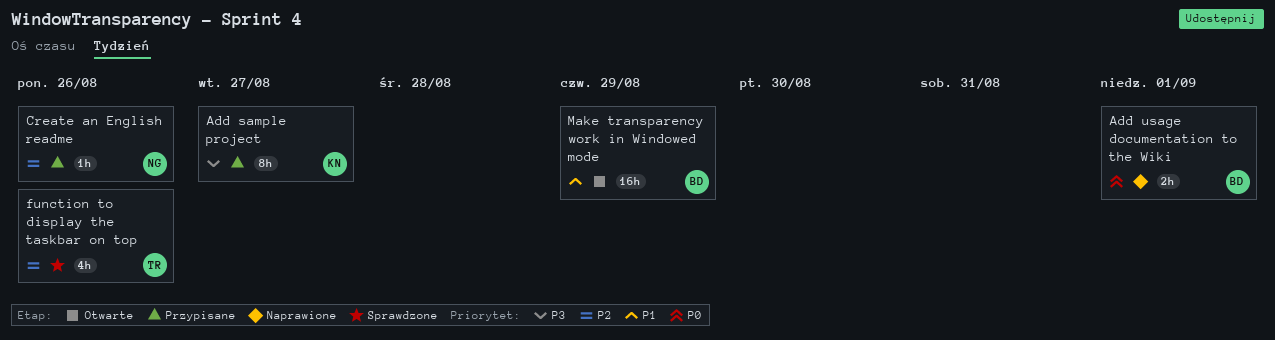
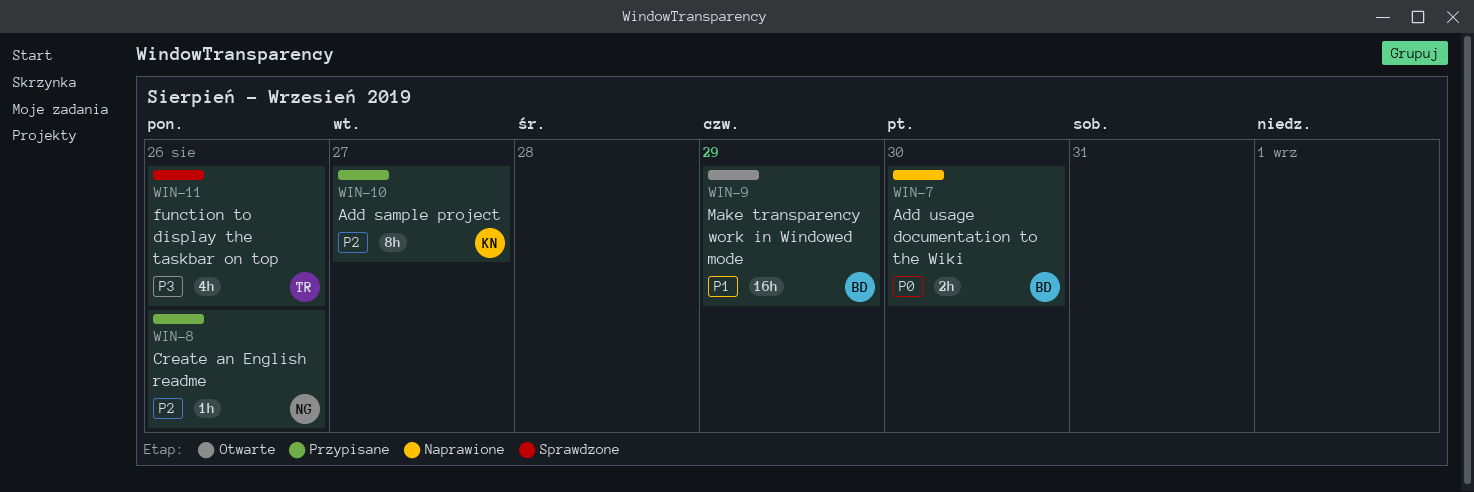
Add sample project, priority: P3 -> P2
Add usage documentation to the Wiki, due: Sep 1 -> Aug 30
function to display the taskbar on top, priority: P2 -> P3

